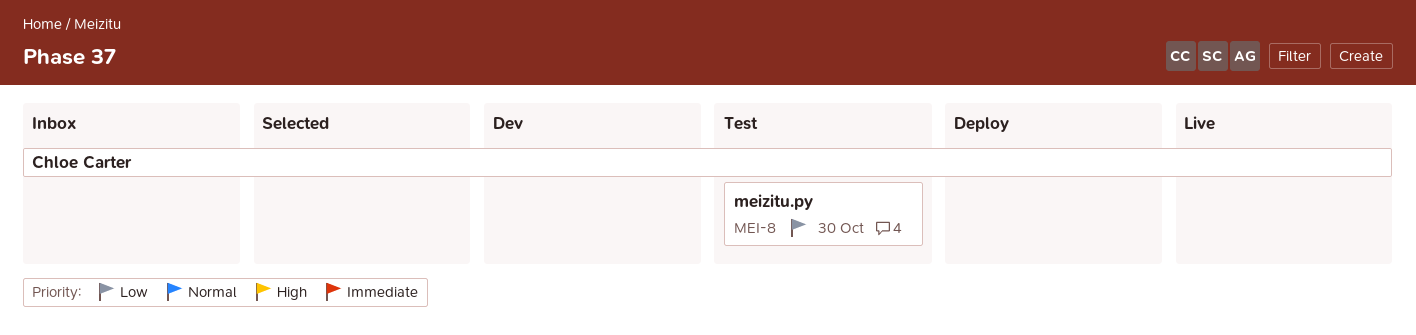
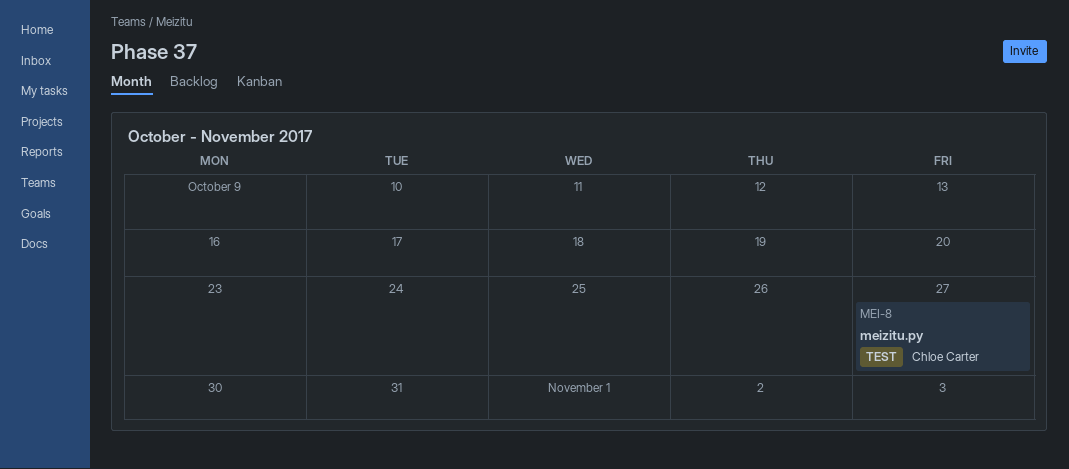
MEI-8, due: Oct 30 -> Oct 27

